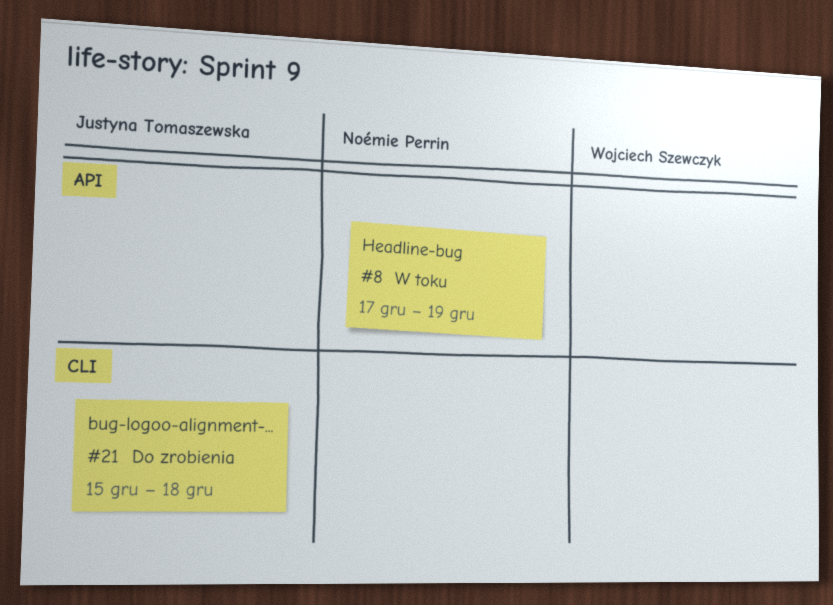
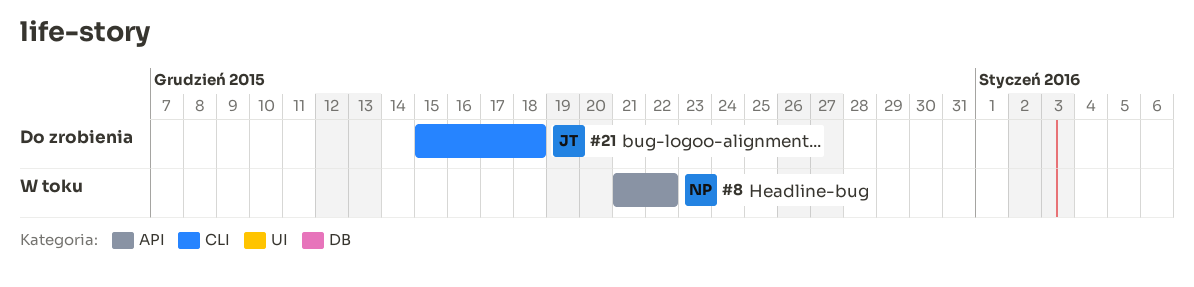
#8, start: Dec 17 -> Dec 21
#8, due: Dec 19 -> Dec 22

